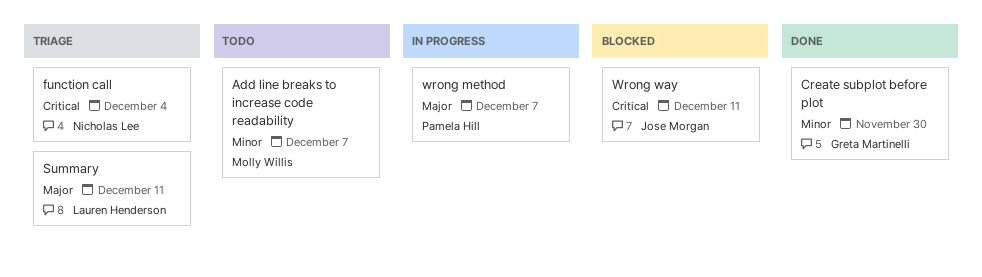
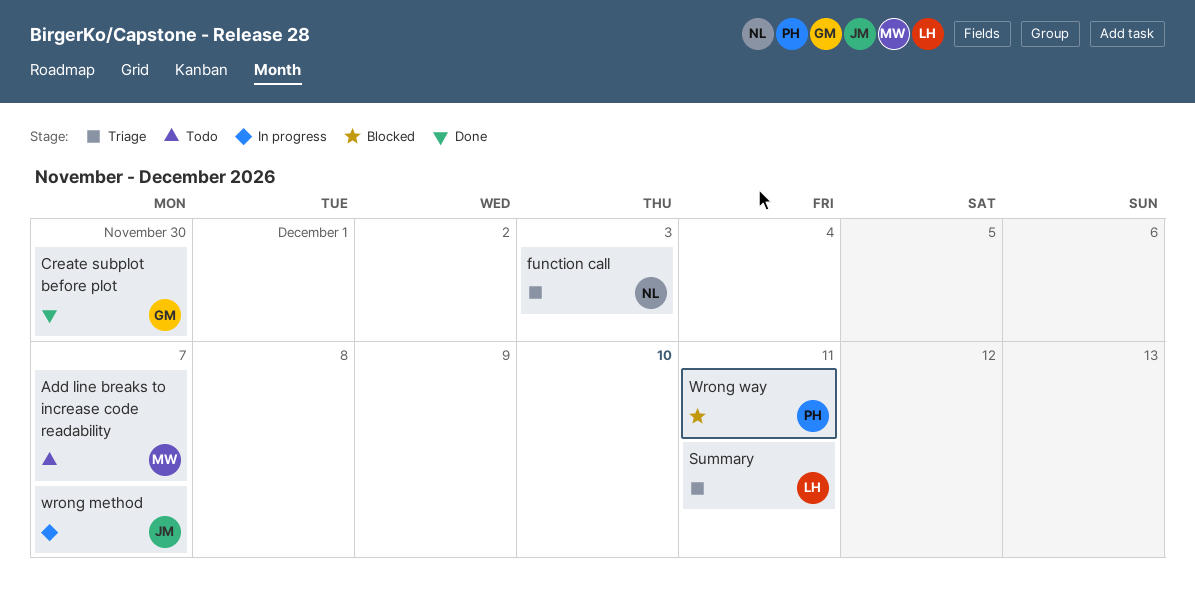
function call, due: Dec 4 -> Dec 3
wrong method, owner: Pamela Hill -> Jose Morgan
Wrong way, owner: Jose Morgan -> Pamela Hill

